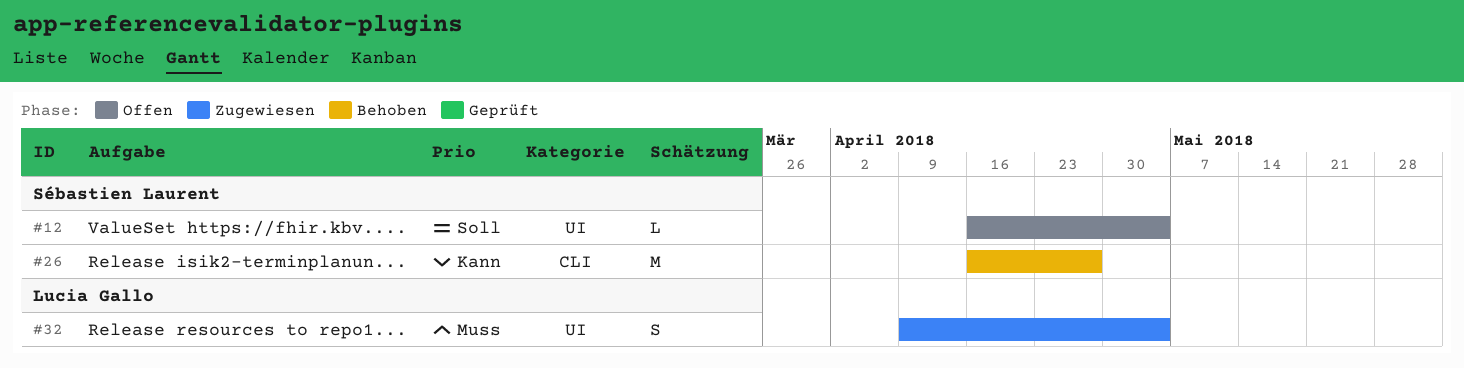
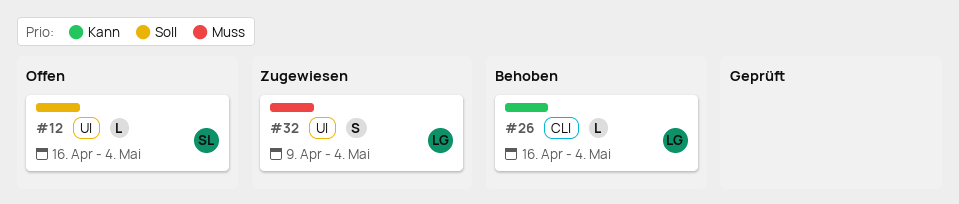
#26, owner: Sébastien Laurent -> Lucia Gallo
#26, estimate: M -> L
#26, due: Apr 27 -> May 4

